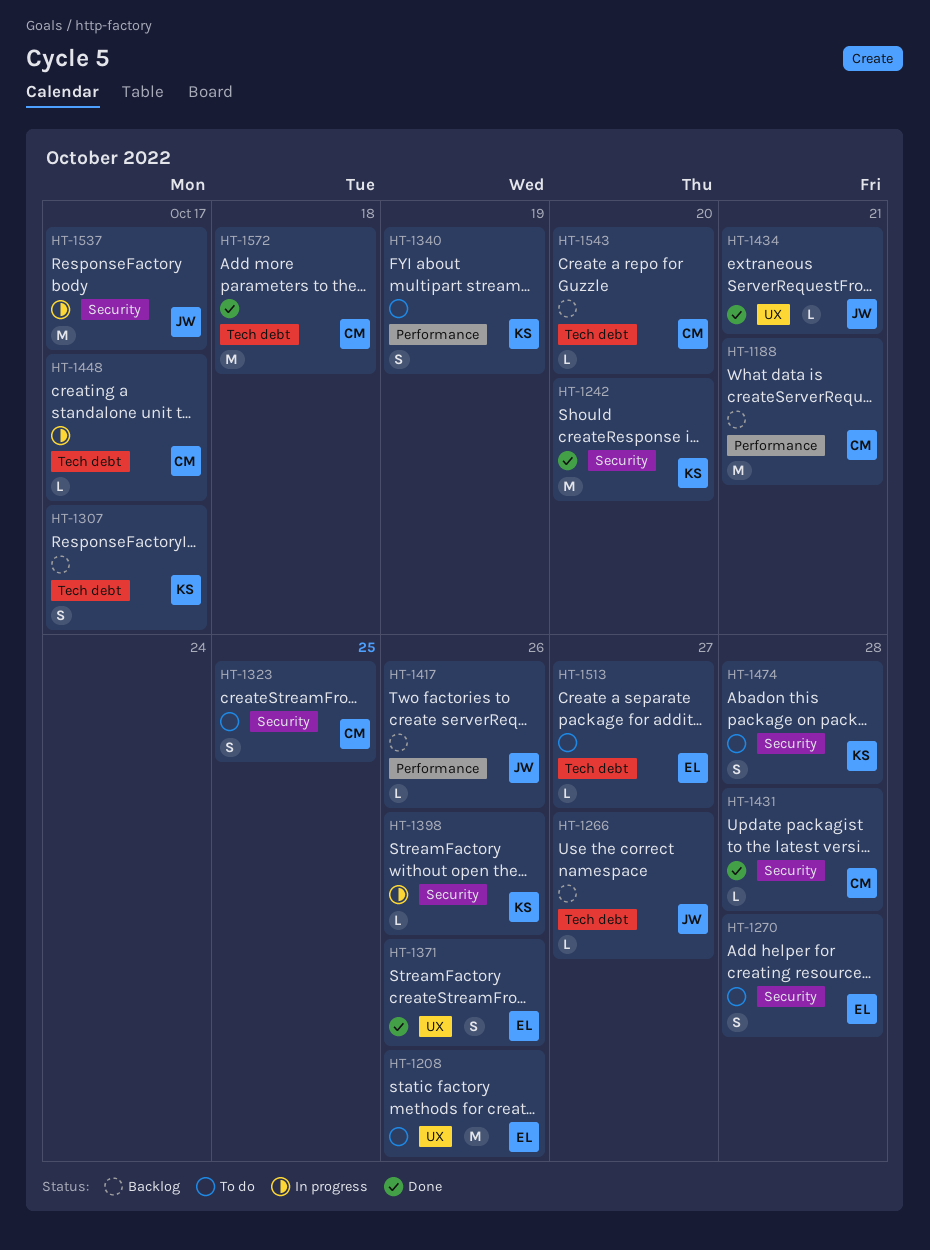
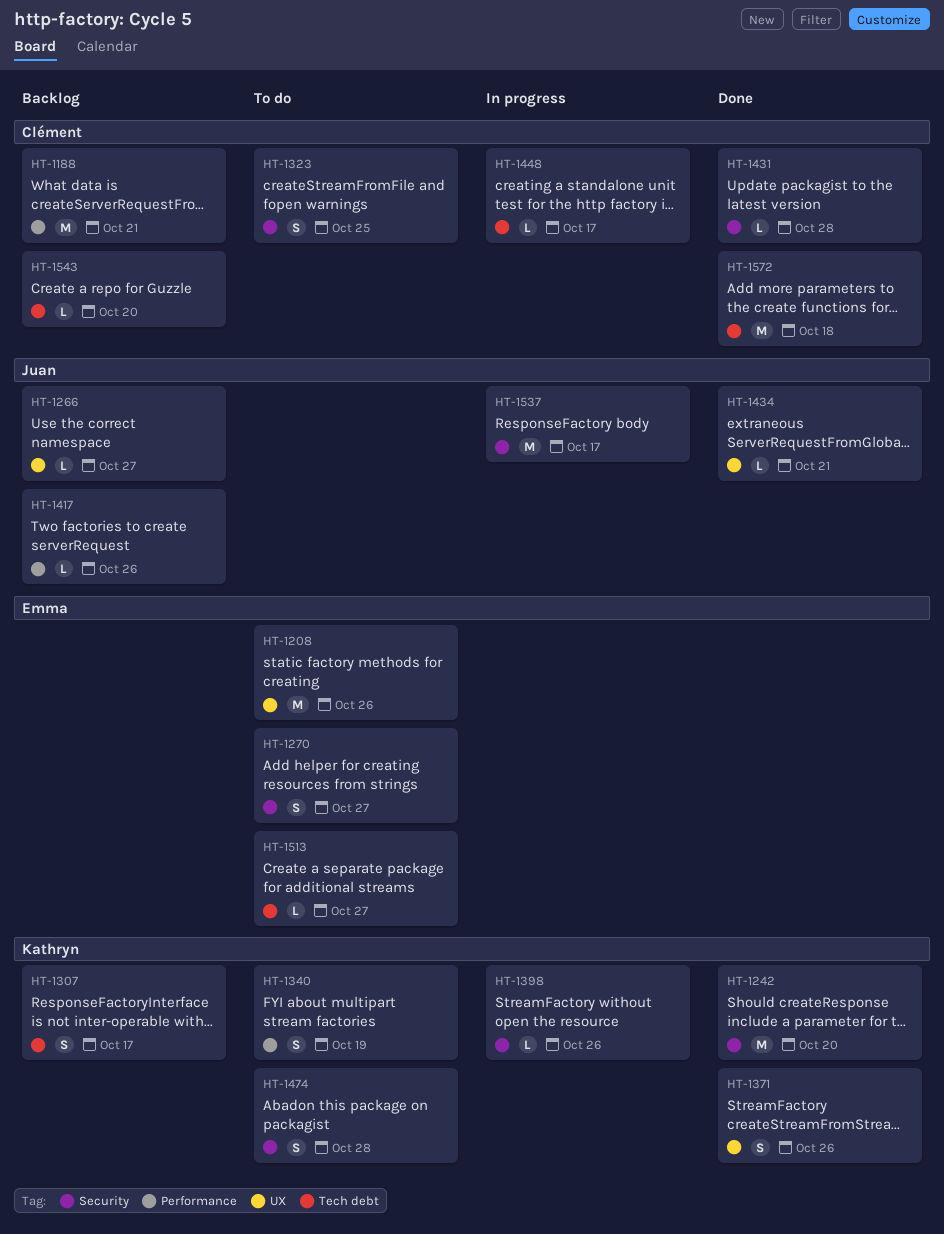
HT-1266, label: Tech debt -> UX
HT-1270, due: Oct 28 -> Oct 27
HT-1371, owner: Emma -> Kathryn

